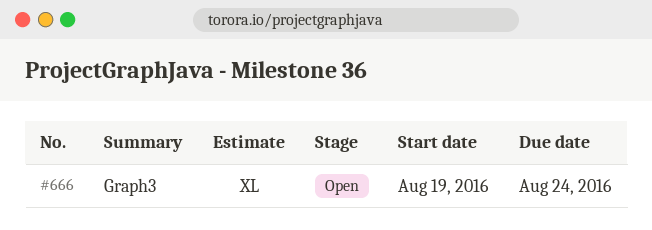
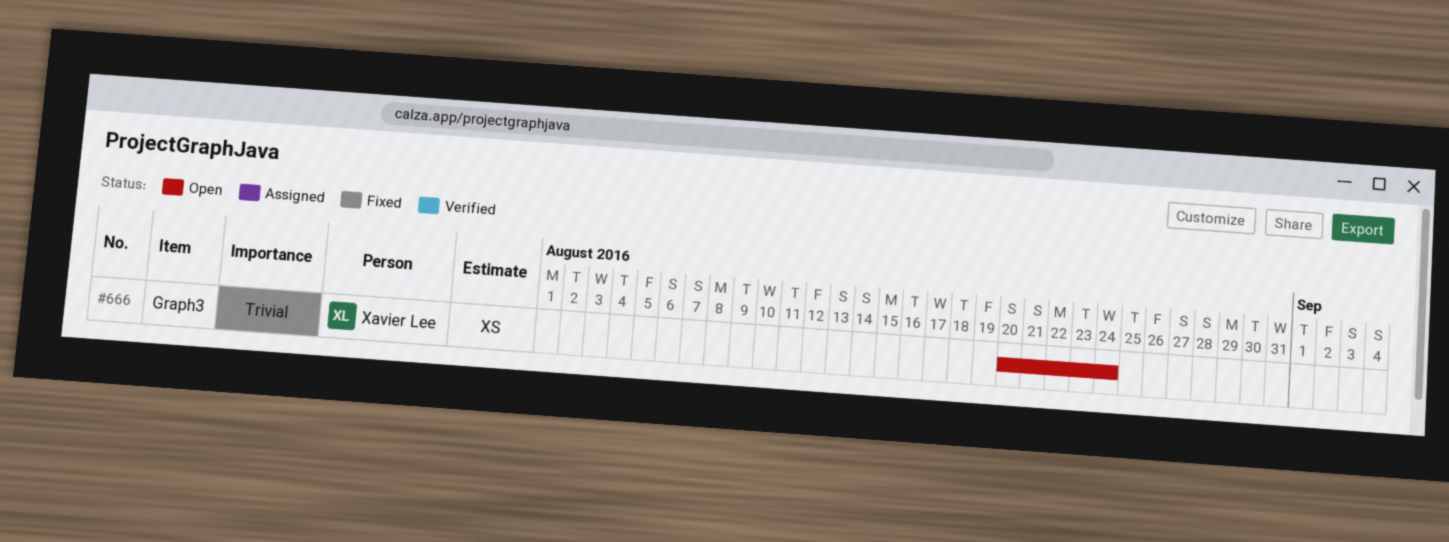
#666, estimate: XL -> XS
#666, start: Aug 19 -> Aug 20

